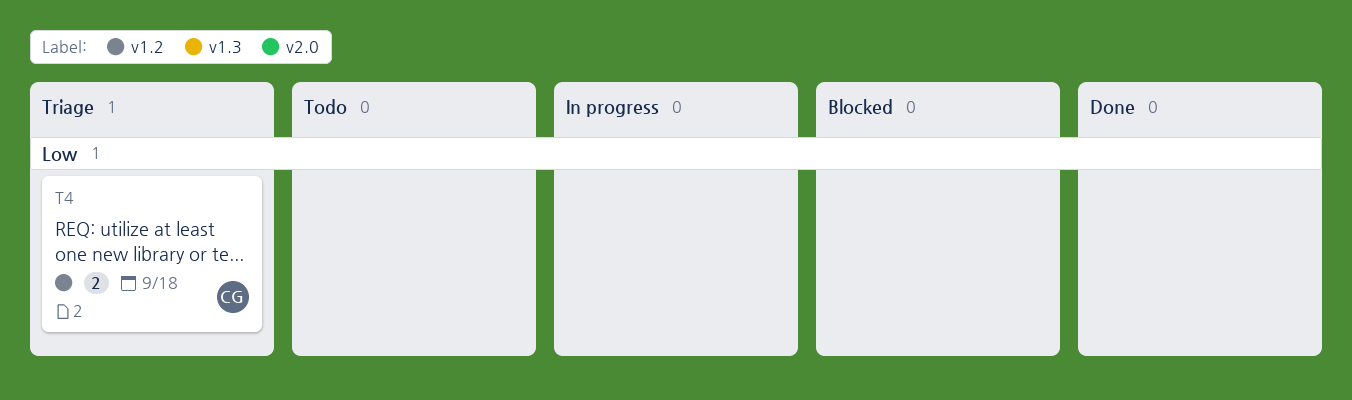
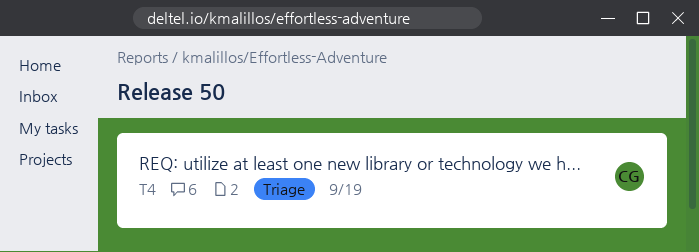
T4, due: Sep 18 -> Sep 19

